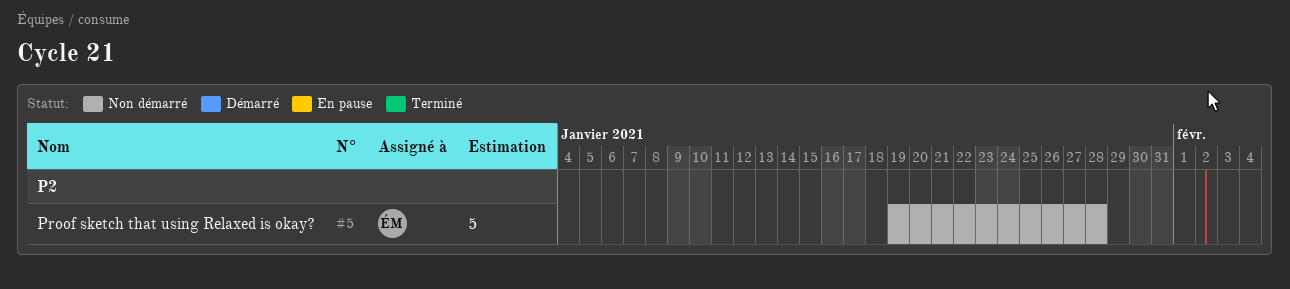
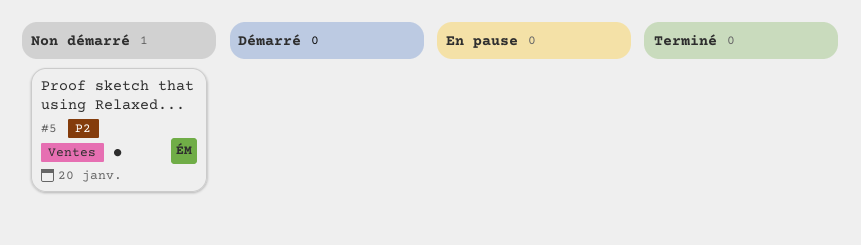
#5, estimate: 5 -> 1
#5, due: Jan 28 -> Jan 20

